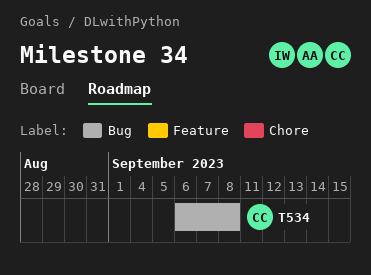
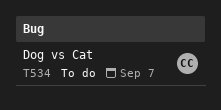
T534, due: Sep 8 -> Sep 7

